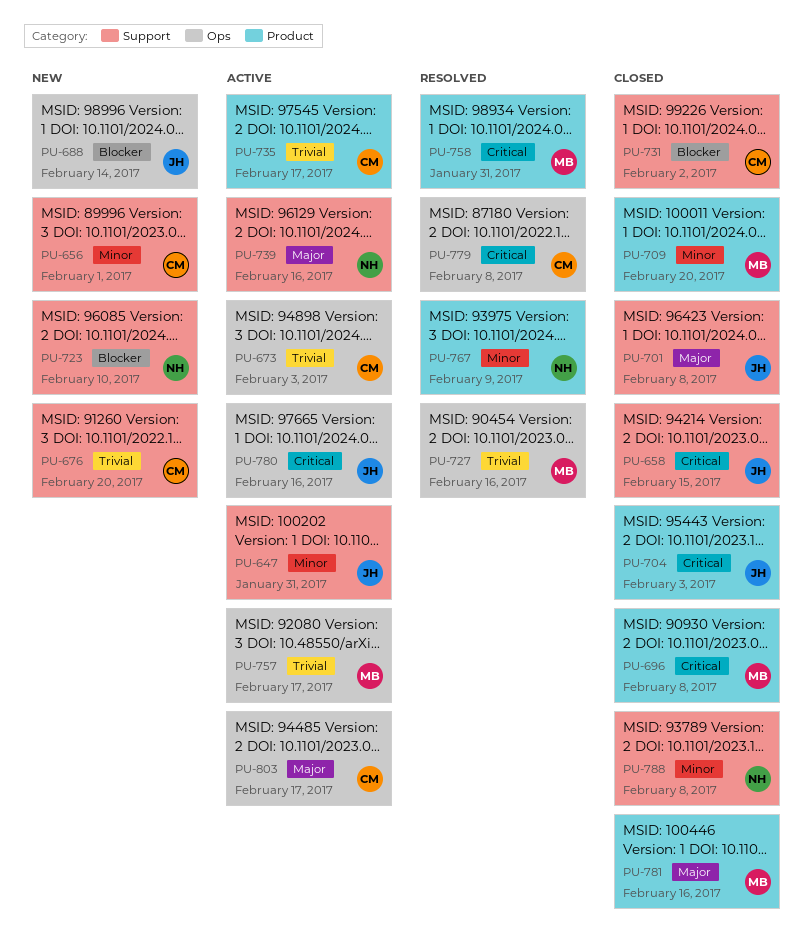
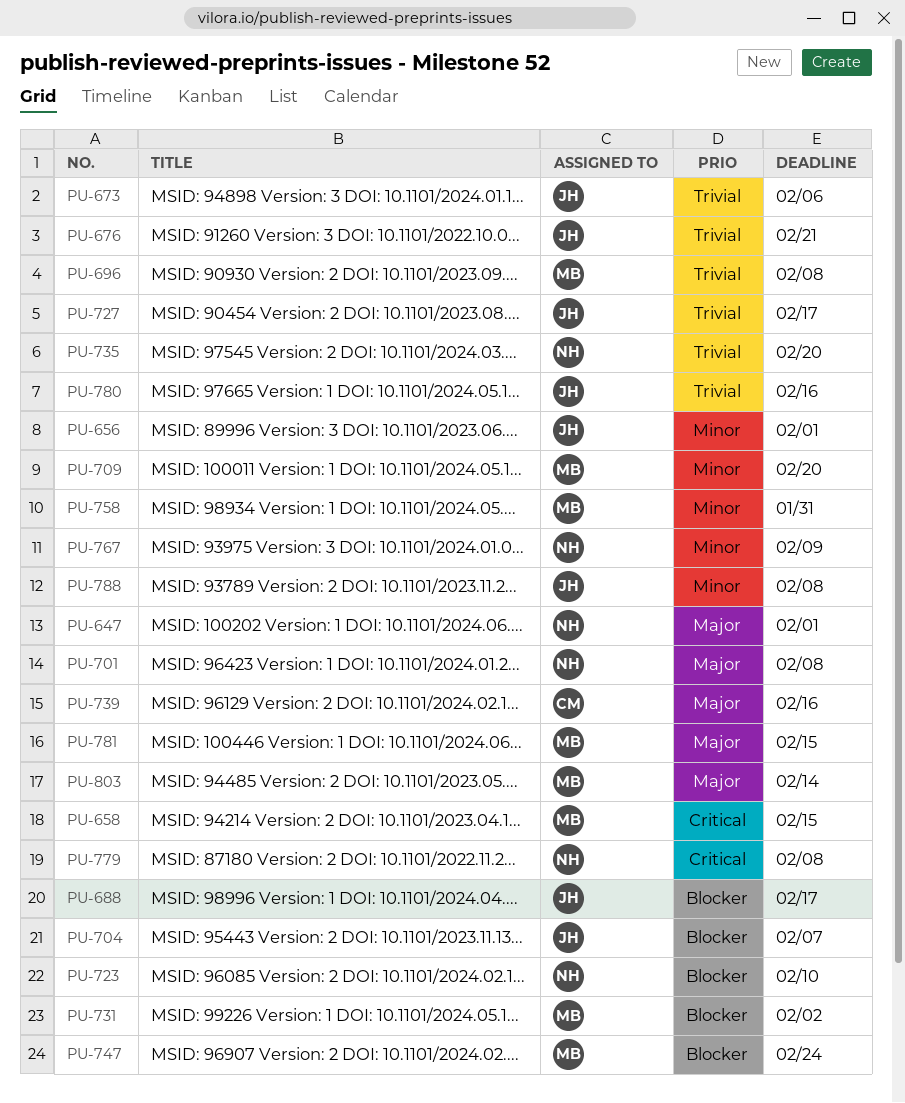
PU-647, owner: JH -> NH
PU-647, priority: Minor -> Major
PU-647, due: Jan 31 -> Feb 1
PU-656, owner: CM -> JH
PU-658, owner: JH -> MB
PU-673, owner: CM -> JH
PU-673, due: Feb 3 -> Feb 6
PU-676, owner: CM -> JH
PU-676, due: Feb 20 -> Feb 21
PU-688, due: Feb 14 -> Feb 17
PU-696, priority: Critical -> Trivial
PU-701, owner: JH -> NH
PU-704, priority: Critical -> Blocker
PU-704, due: Feb 3 -> Feb 7
PU-727, owner: MB -> JH
PU-727, due: Feb 16 -> Feb 17
PU-731, owner: CM -> MB
PU-735, owner: CM -> NH
PU-735, due: Feb 17 -> Feb 20
PU-739, owner: NH -> CM
PU-747: none -> present
PU-757: present -> none
PU-758, priority: Critical -> Minor
PU-779, owner: CM -> NH
PU-780, priority: Critical -> Trivial
PU-781, due: Feb 16 -> Feb 15
PU-788, owner: NH -> JH
PU-803, owner: CM -> MB
PU-803, due: Feb 17 -> Feb 14

